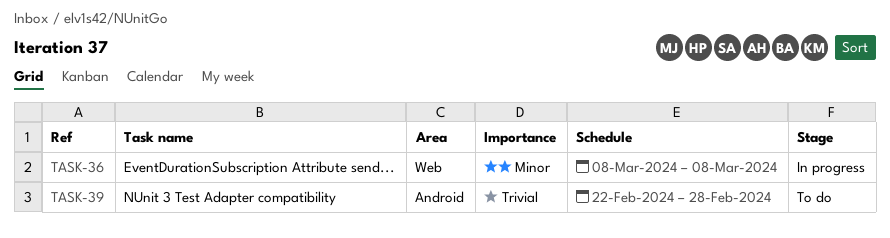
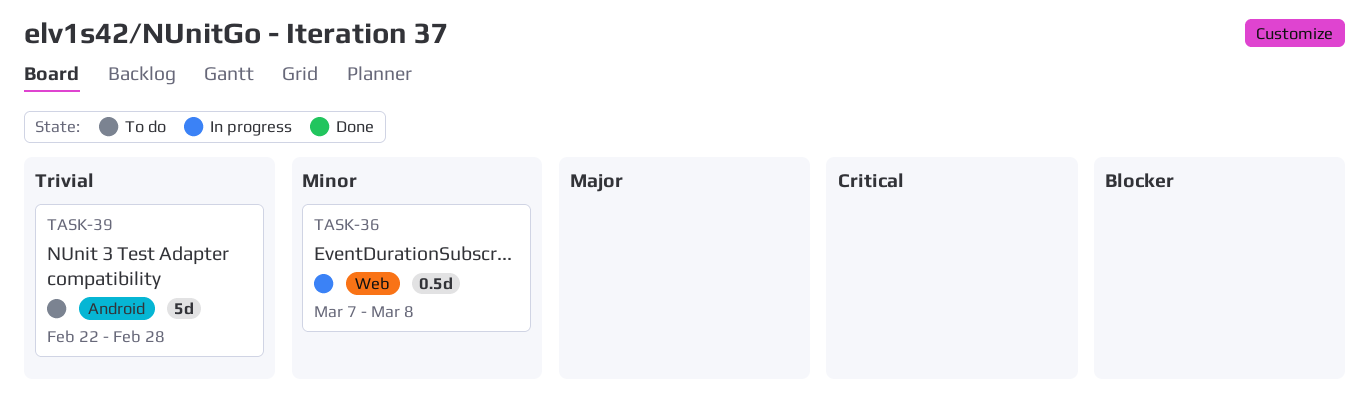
TASK-36, start: Mar 8 -> Mar 7

